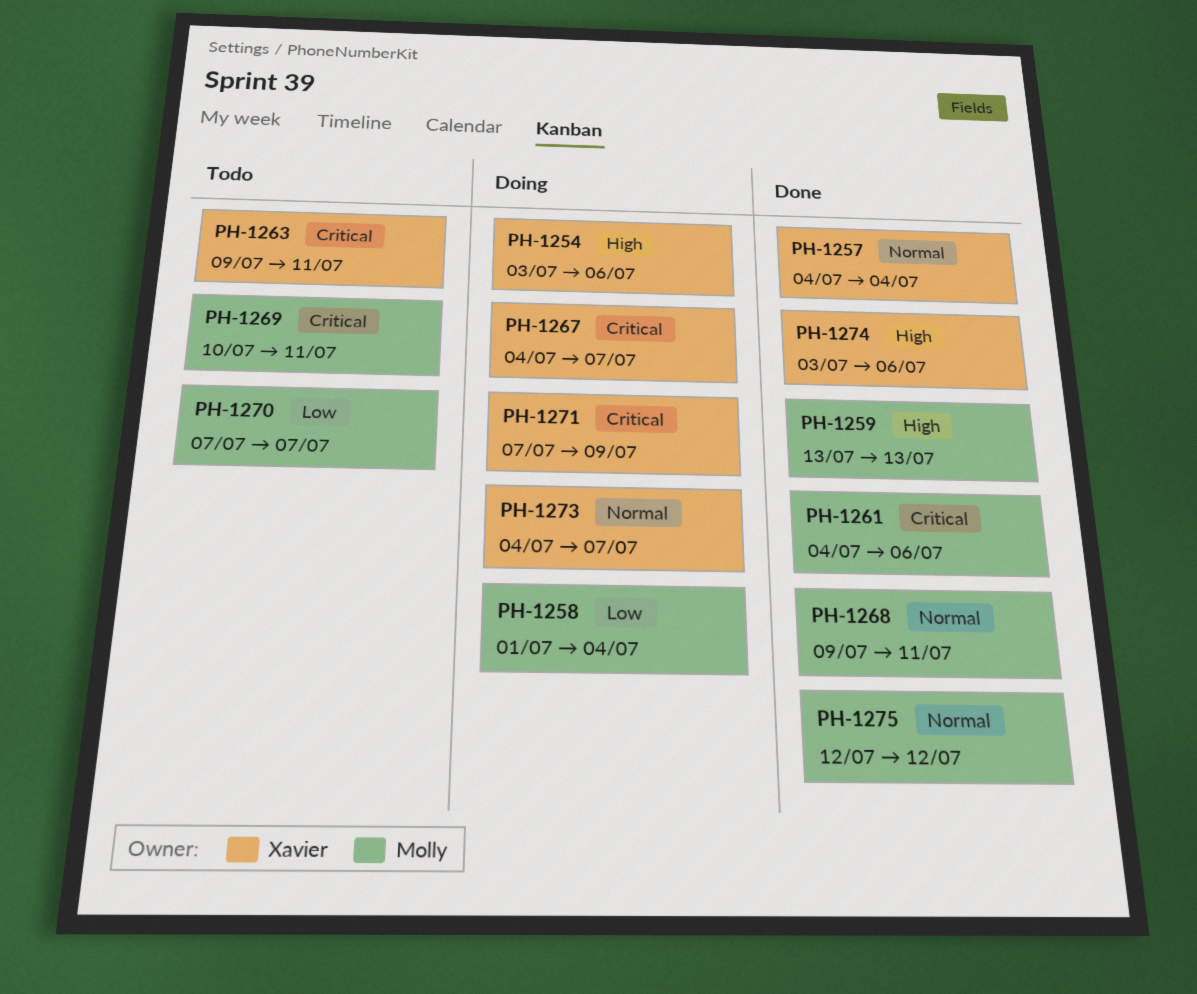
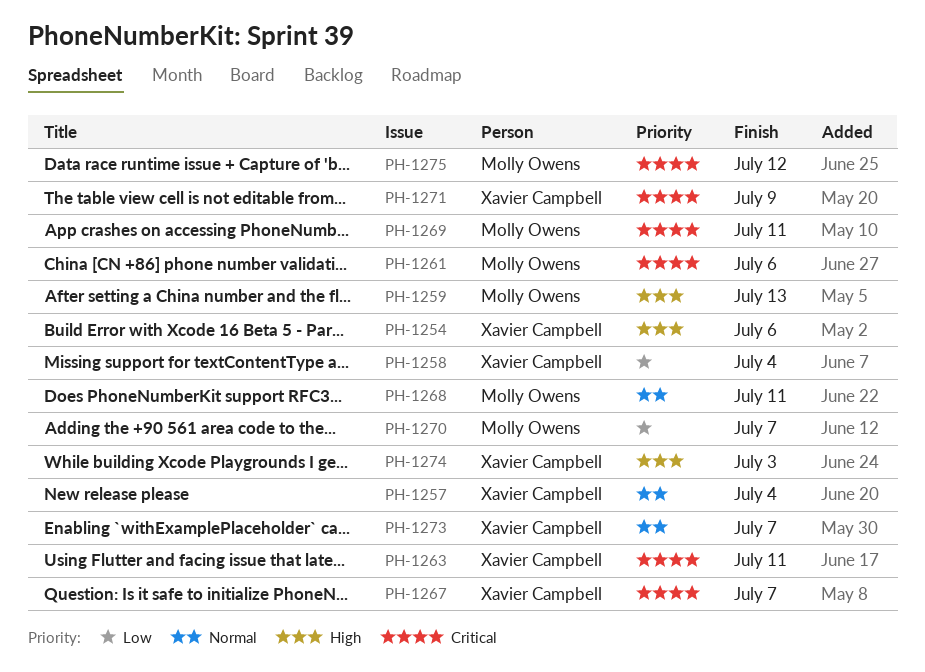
PH-1258, owner: Molly Owens -> Xavier Campbell
PH-1274, due: Jul 6 -> Jul 3
PH-1275, priority: Normal -> Critical

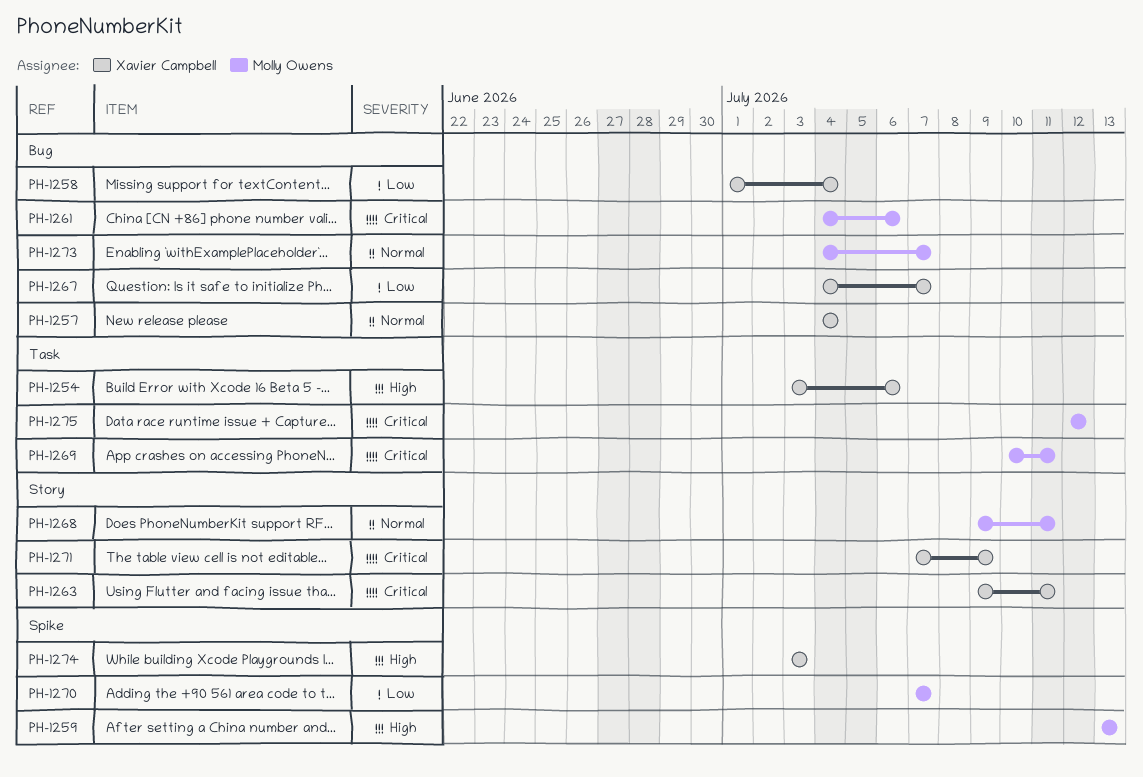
PH-1267, priority: Critical -> Low
PH-1273, owner: Xavier Campbell -> Molly Owens

